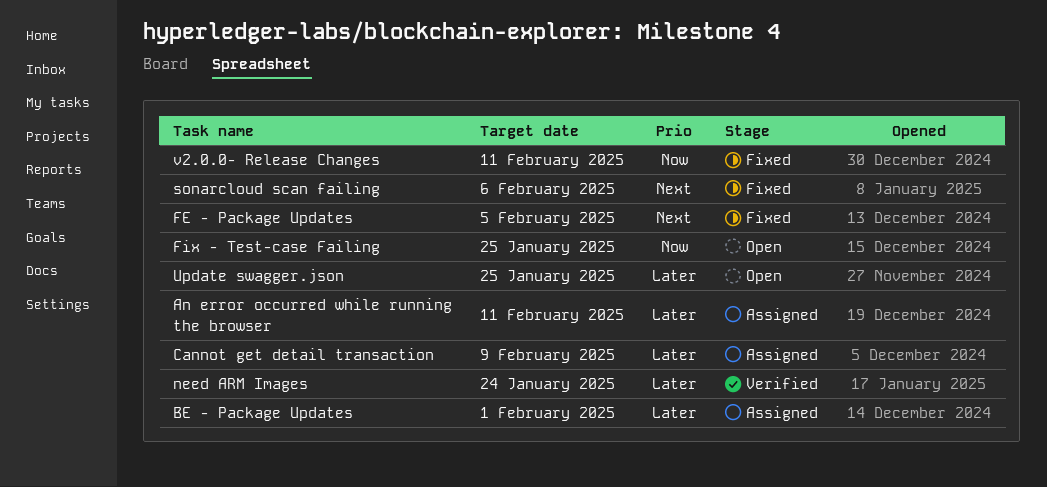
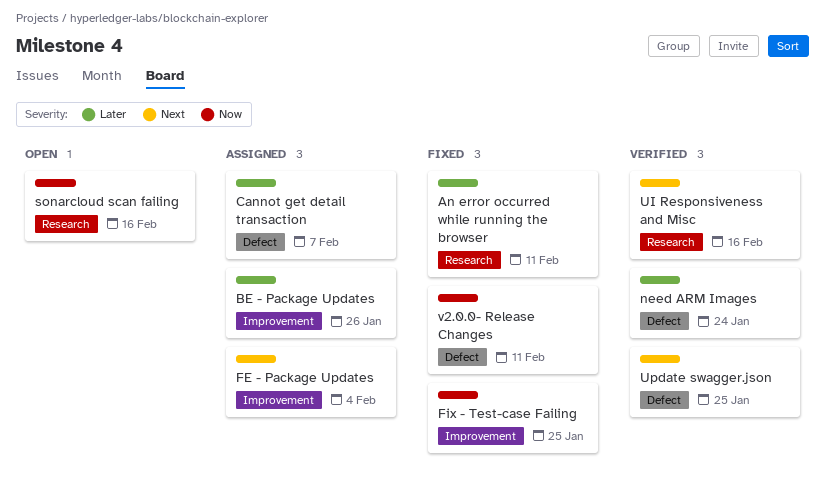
An error occurred while running the browser, status: Assigned -> Fixed
BE - Package Updates, due: Feb 1 -> Jan 26
Cannot get detail transaction, due: Feb 9 -> Feb 7
FE - Package Updates, status: Fixed -> Assigned
FE - Package Updates, due: Feb 5 -> Feb 4
Fix - Test-case Failing, status: Open -> Fixed
sonarcloud scan failing, status: Fixed -> Open
sonarcloud scan failing, priority: Next -> Now
sonarcloud scan failing, due: Feb 6 -> Feb 16
UI Responsiveness and Misc: none -> present
Update swagger.json, status: Open -> Verified
Update swagger.json, priority: Later -> Next

